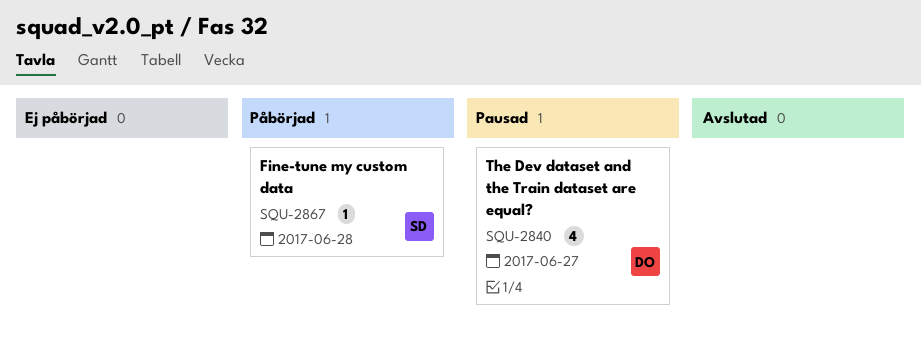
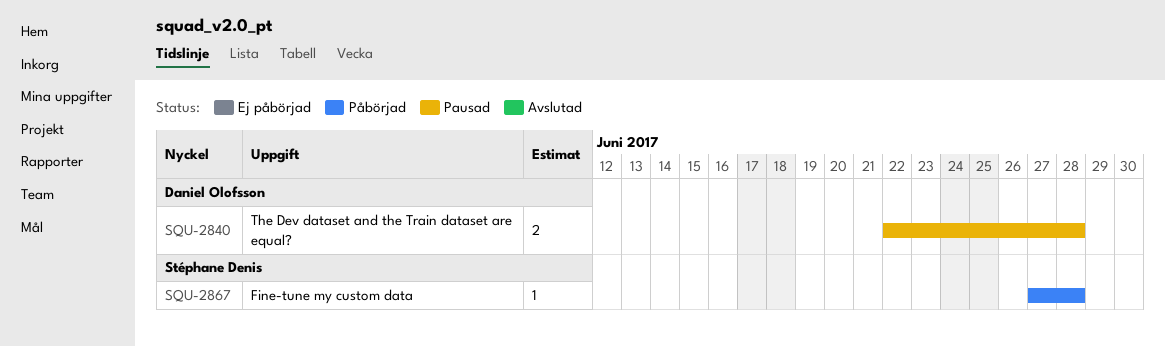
SQU-2840, estimate: 4 -> 2
SQU-2840, due: Jun 27 -> Jun 28

